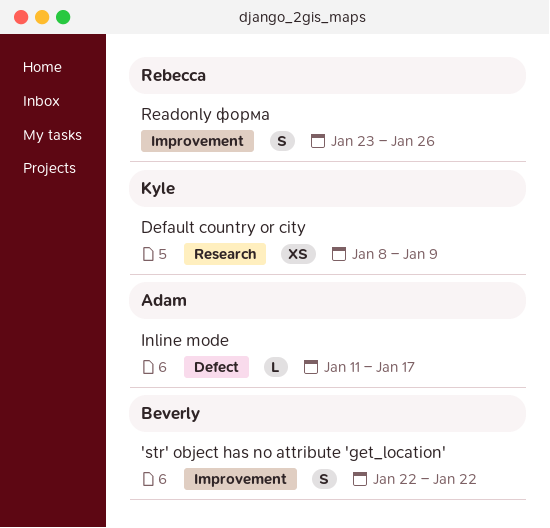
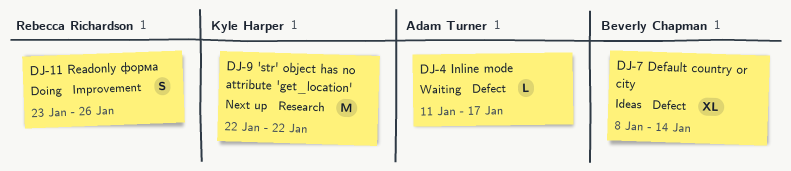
'str' object has no attribute 'get_location', owner: Beverly Chapman -> Kyle Harper
'str' object has no attribute 'get_location', label: Improvement -> Research
'str' object has no attribute 'get_location', estimate: S -> M
Default country or city, owner: Kyle Harper -> Beverly Chapman
Default country or city, label: Research -> Defect
Default country or city, estimate: XS -> XL
Default country or city, due: Jan 9 -> Jan 14

